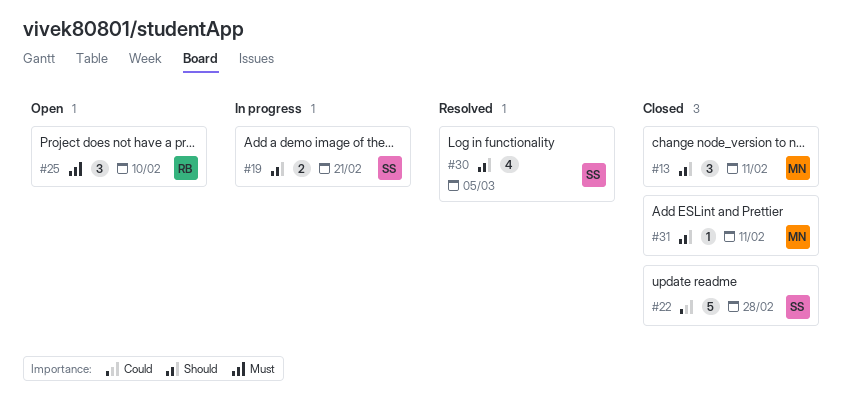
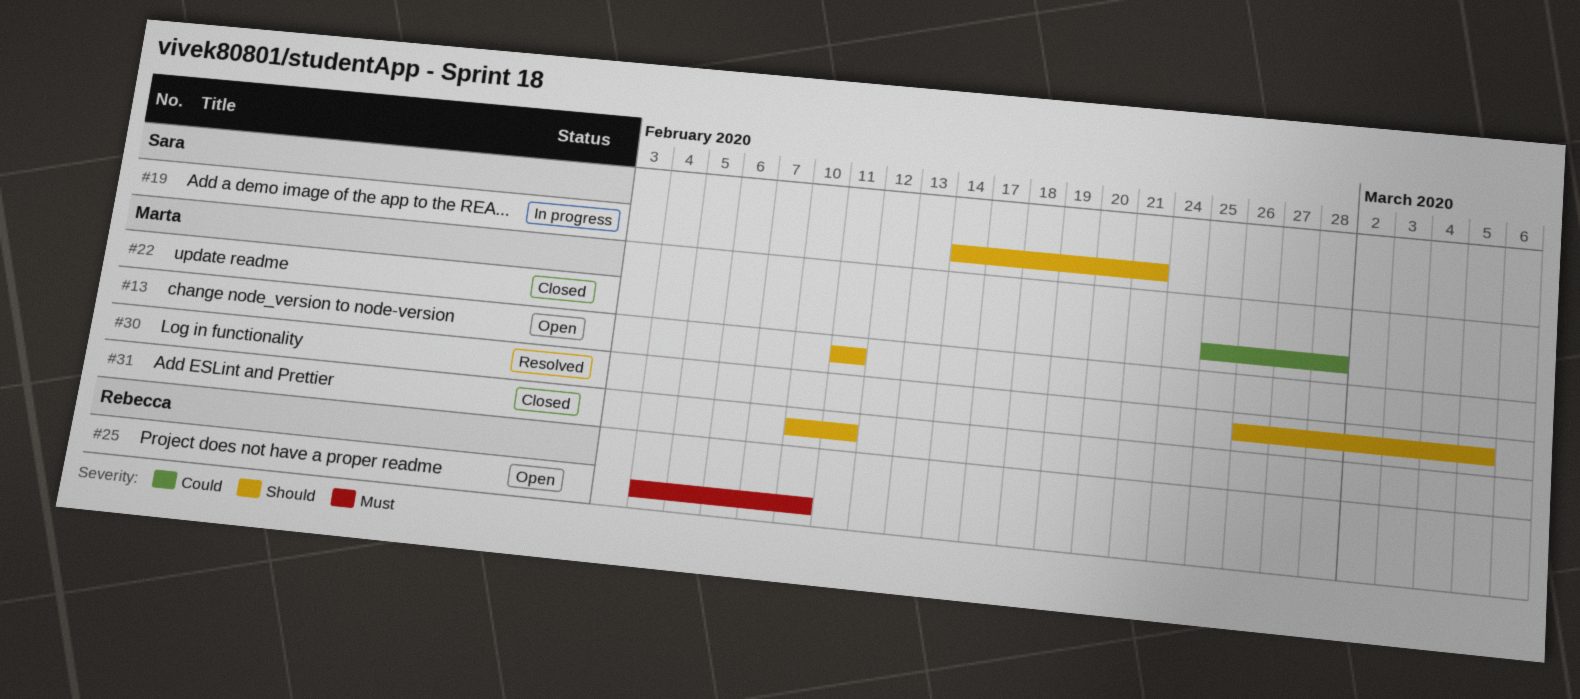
#13, status: Closed -> Open
#22, owner: Sara -> Marta
#30, owner: Sara -> Marta

